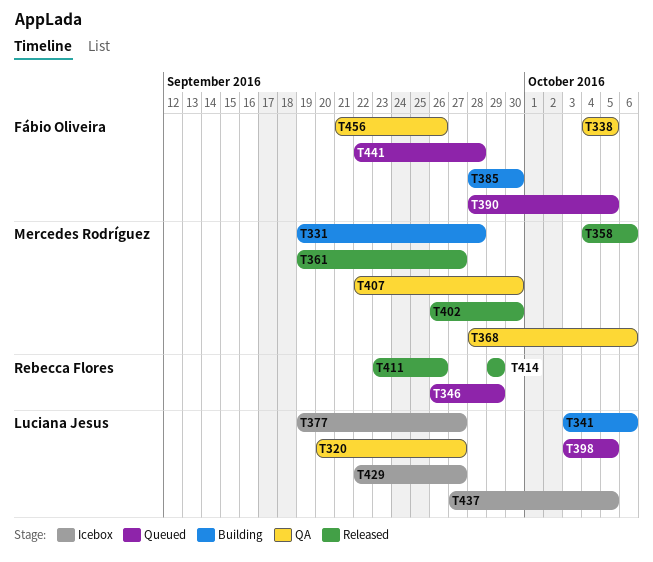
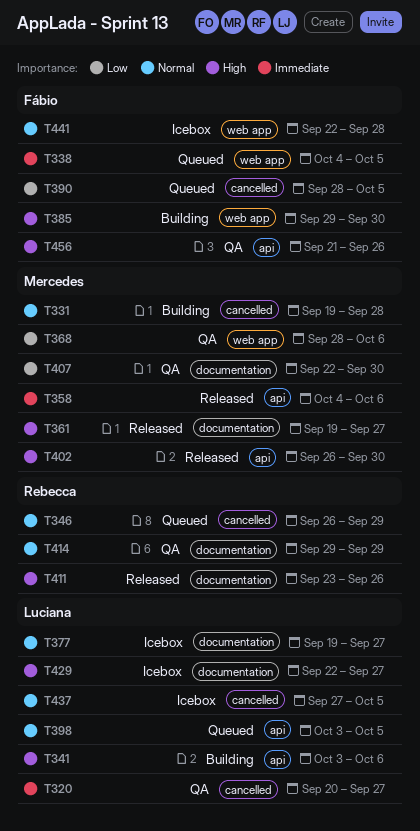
T338, status: QA -> Queued
T385, start: Sep 28 -> Sep 29
T414, status: Released -> QA
T441, status: Queued -> Icebox

